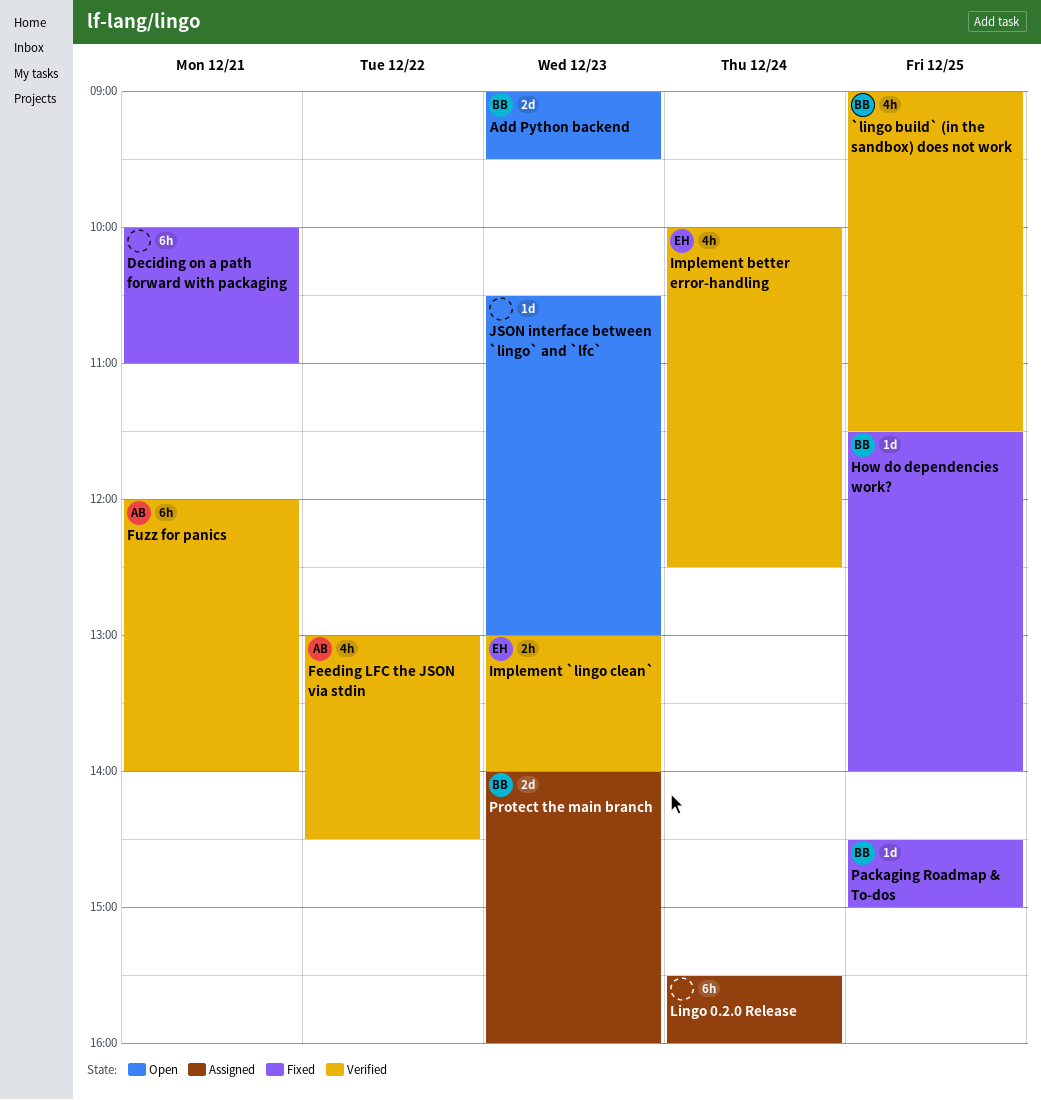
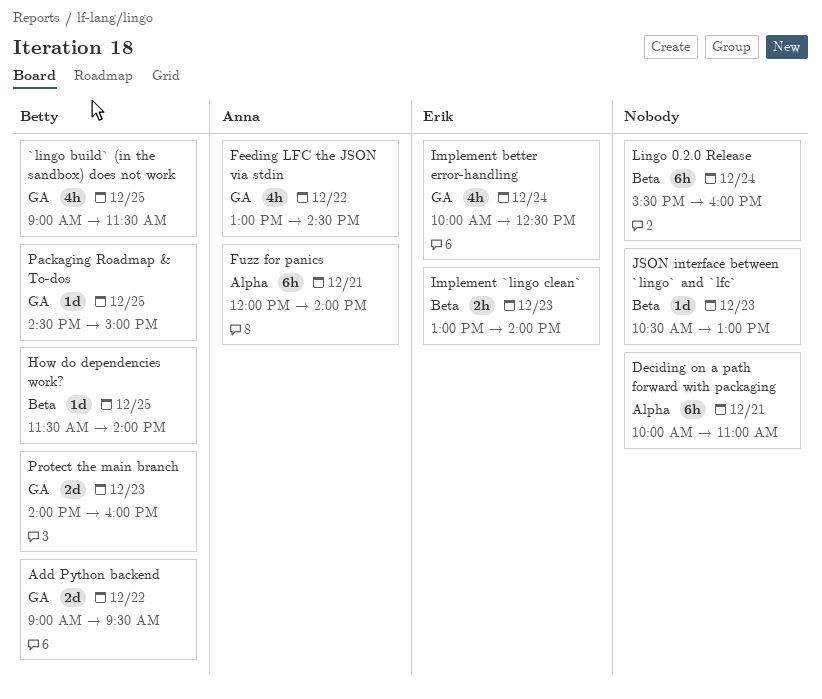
Add Python backend, day: Dec 23 -> Dec 22

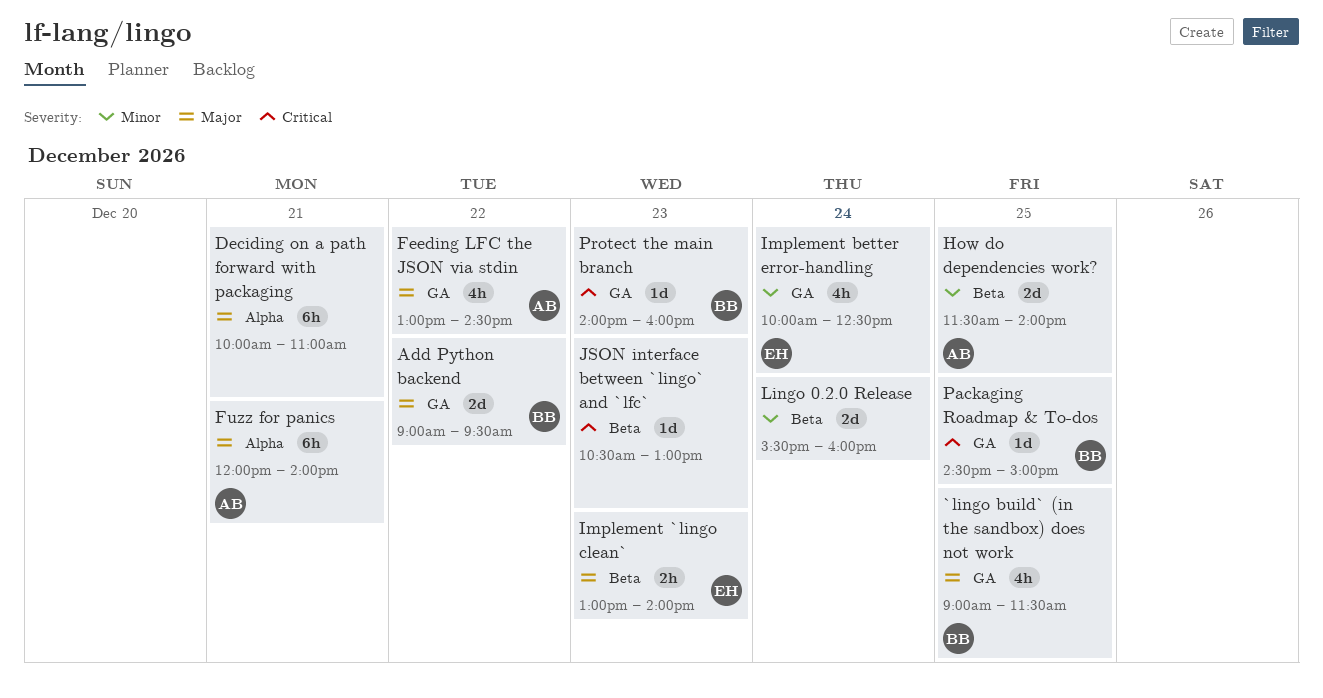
How do dependencies work?, owner: Betty -> Anna
How do dependencies work?, estimate: 1d -> 2d
Lingo 0.2.0 Release, estimate: 6h -> 2d
Protect the main branch, estimate: 2d -> 1d

